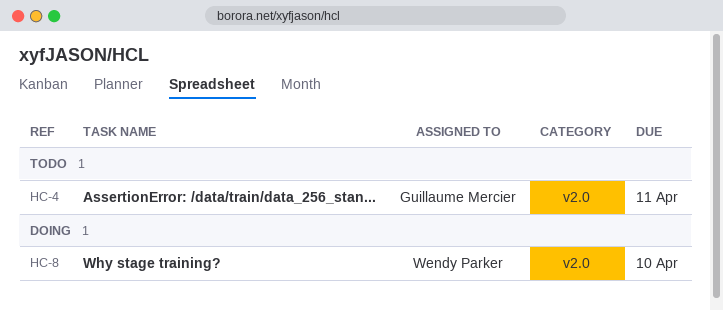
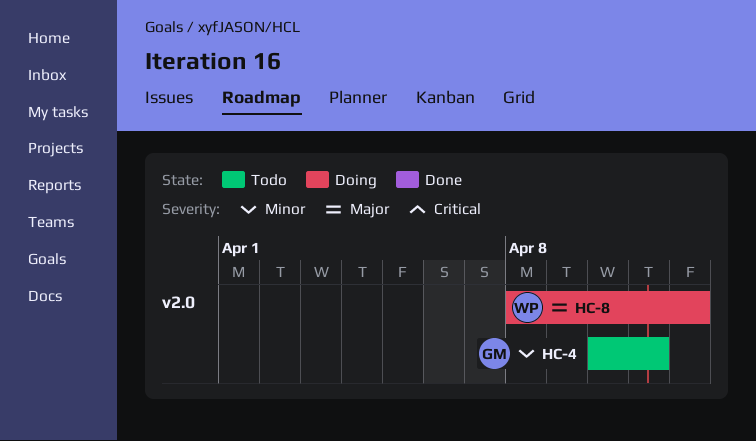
HC-8, due: Apr 10 -> Apr 12

